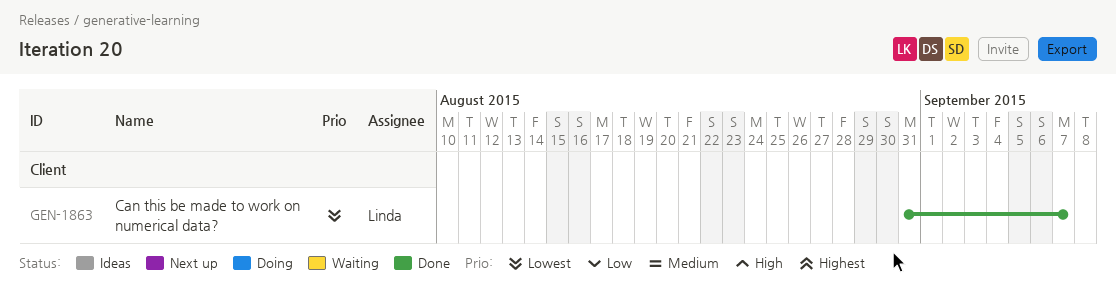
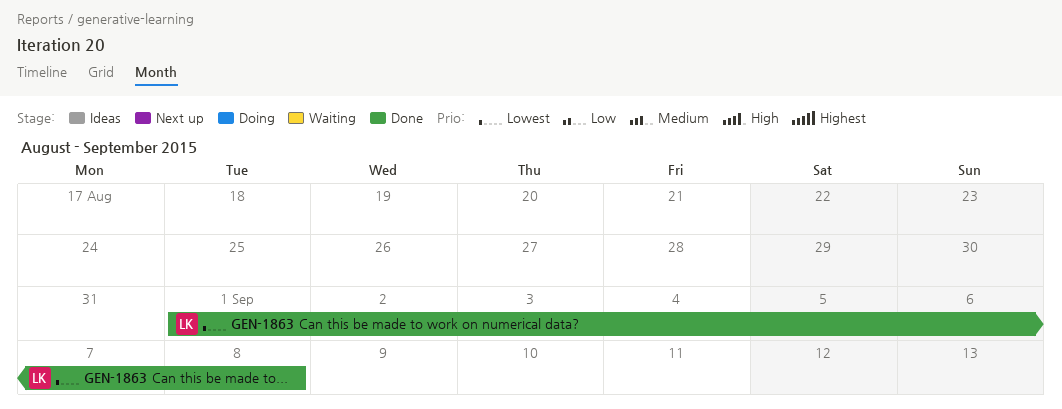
GEN-1863, start: Aug 31 -> Sep 1
GEN-1863, due: Sep 7 -> Sep 8

